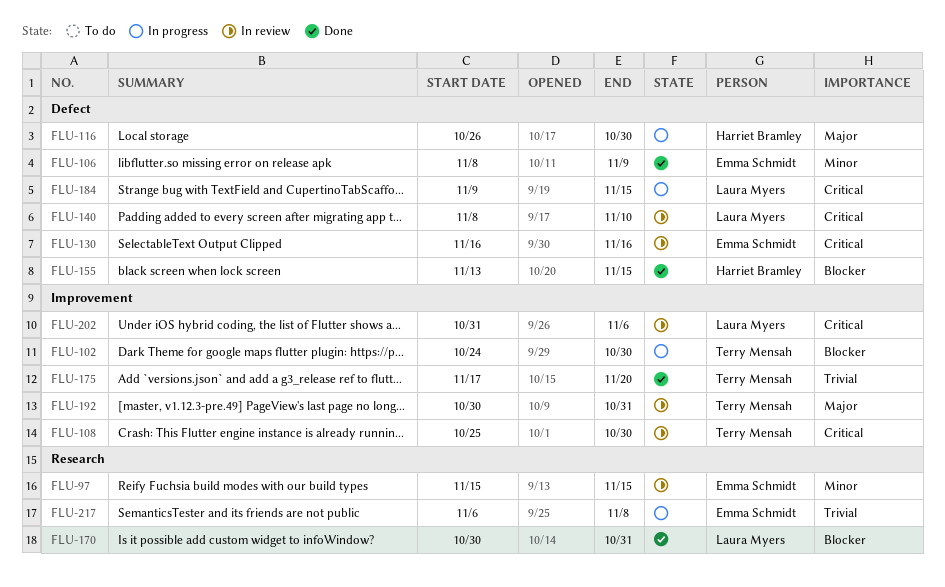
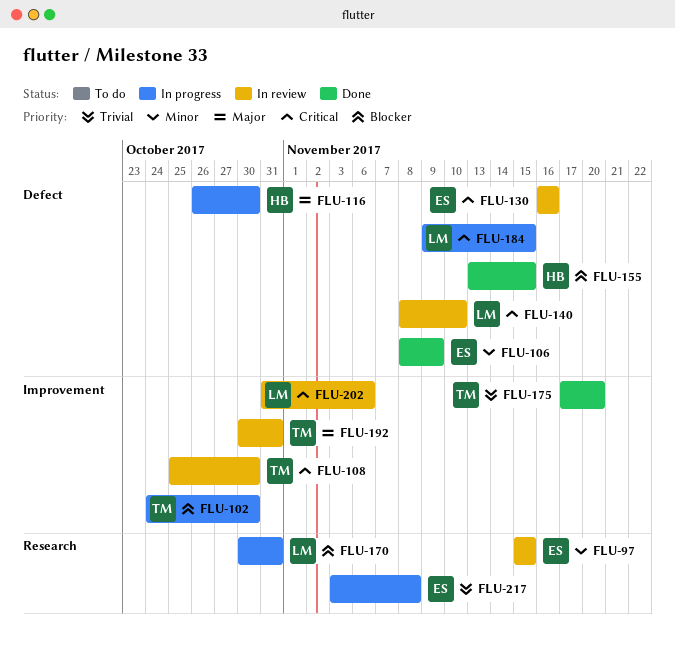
FLU-170, status: Done -> In progress
FLU-217, start: Nov 6 -> Nov 3

